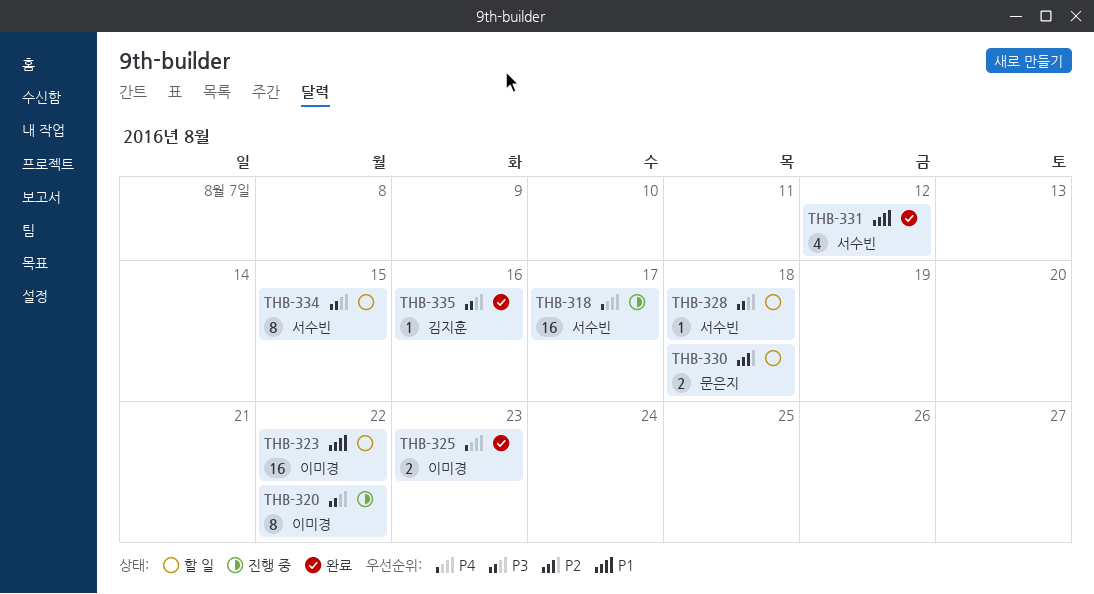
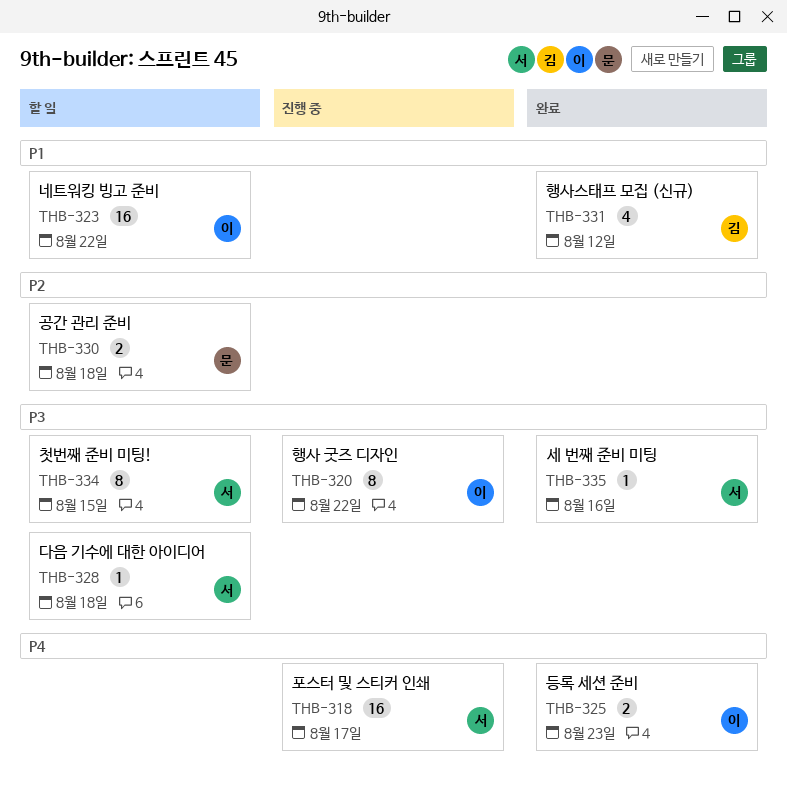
THB-331, owner: 서수빈 -> 김지훈
THB-335, owner: 김지훈 -> 서수빈

